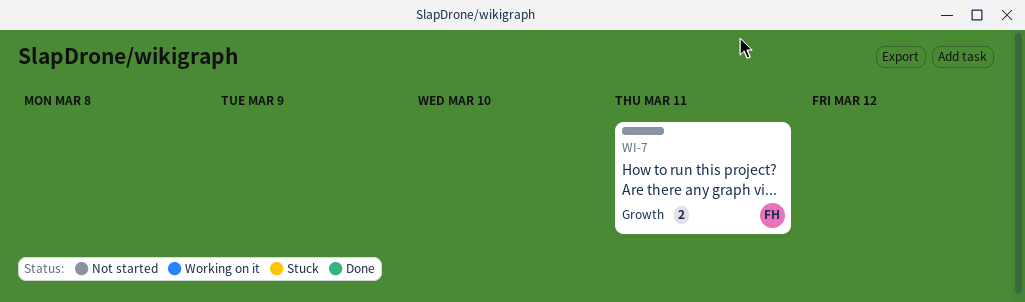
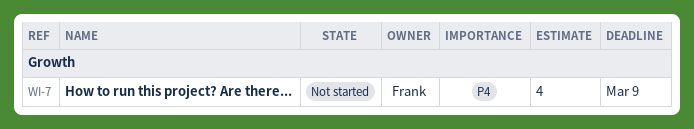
WI-7, estimate: 2 -> 4
WI-7, due: Mar 11 -> Mar 9

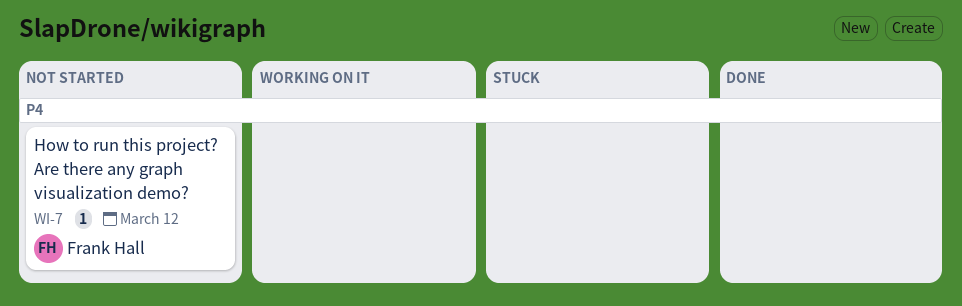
WI-7, estimate: 4 -> 1
WI-7, due: Mar 9 -> Mar 12

